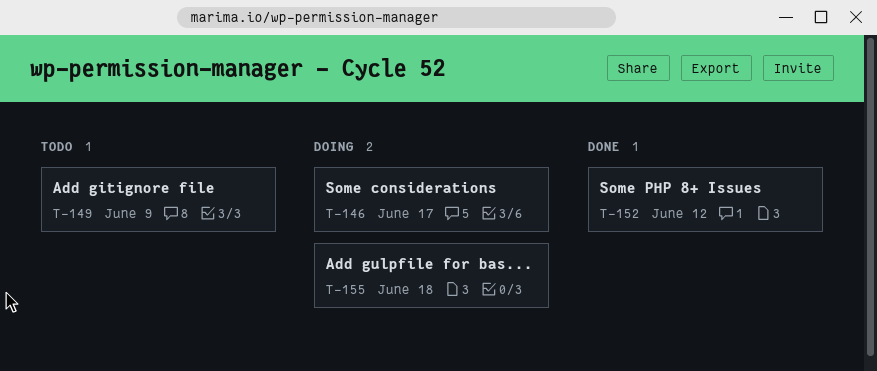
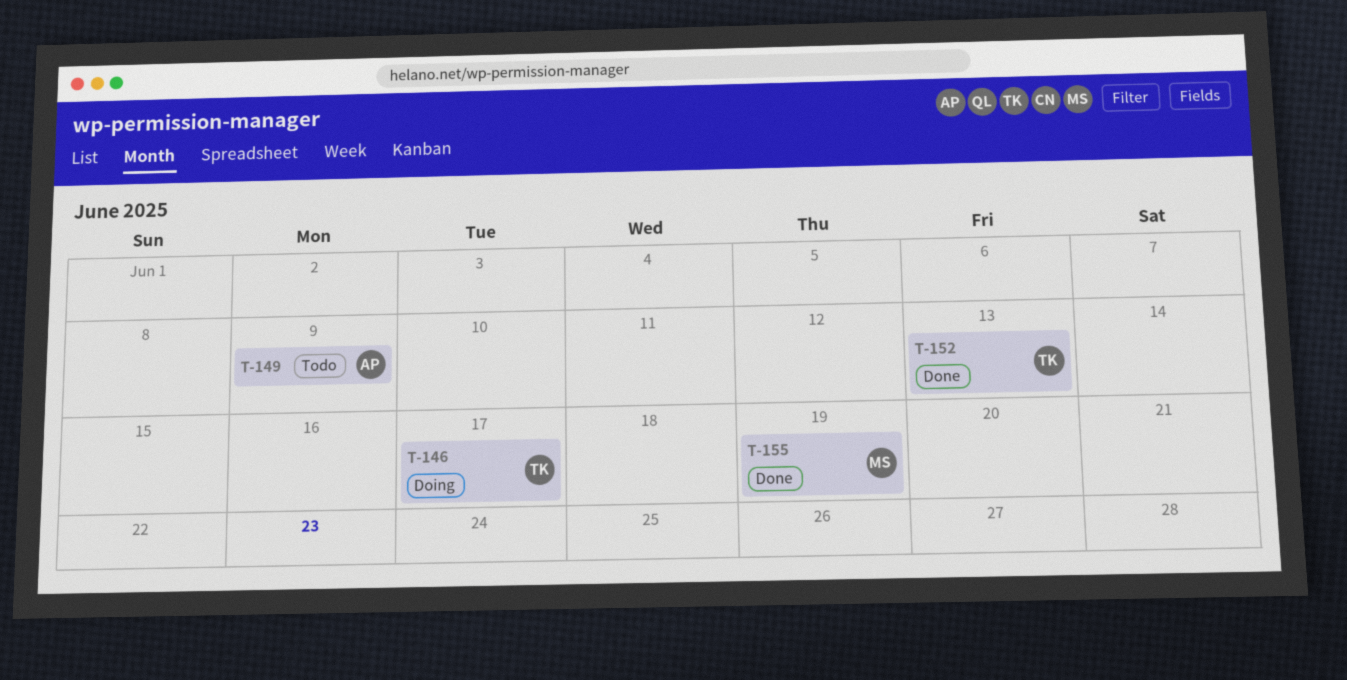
T-152, due: Jun 12 -> Jun 13
T-155, status: Doing -> Done
T-155, due: Jun 18 -> Jun 19

